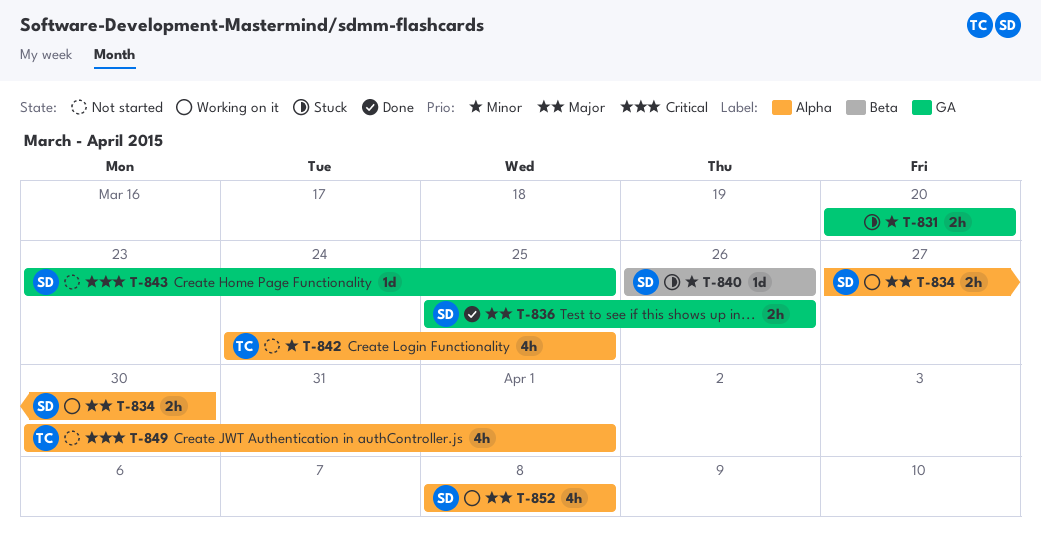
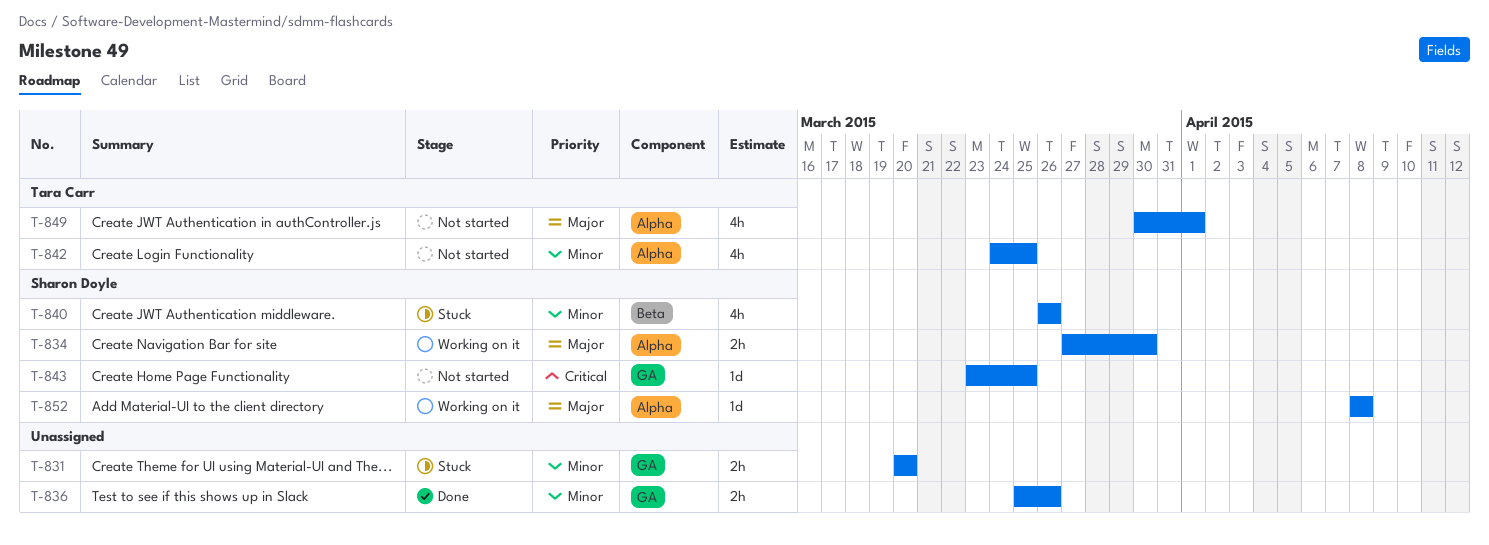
T-836, owner: Sharon Doyle -> none
T-836, priority: Major -> Minor
T-840, estimate: 1d -> 4h
T-849, priority: Critical -> Major
T-852, estimate: 4h -> 1d

